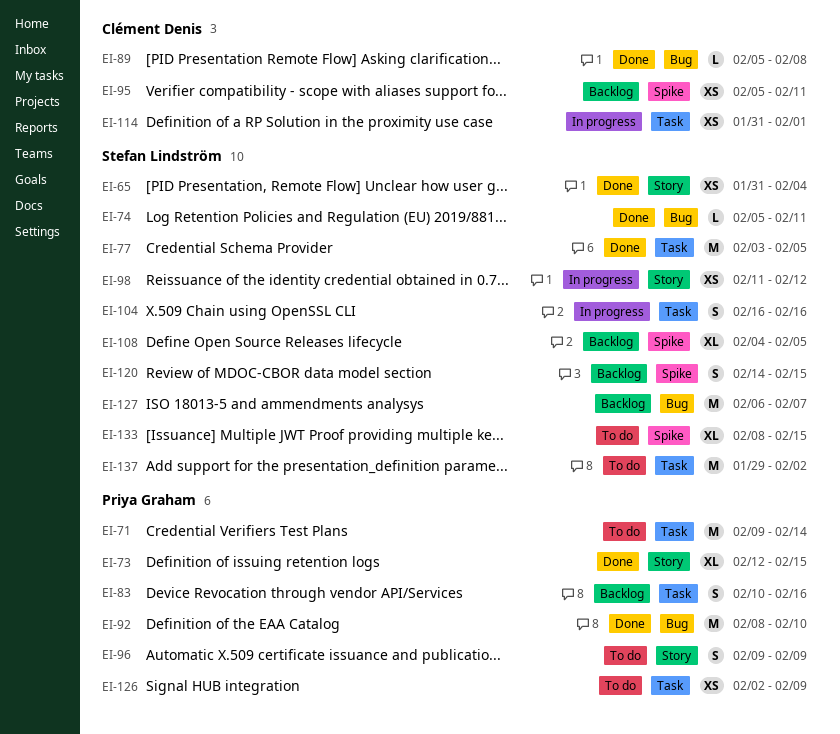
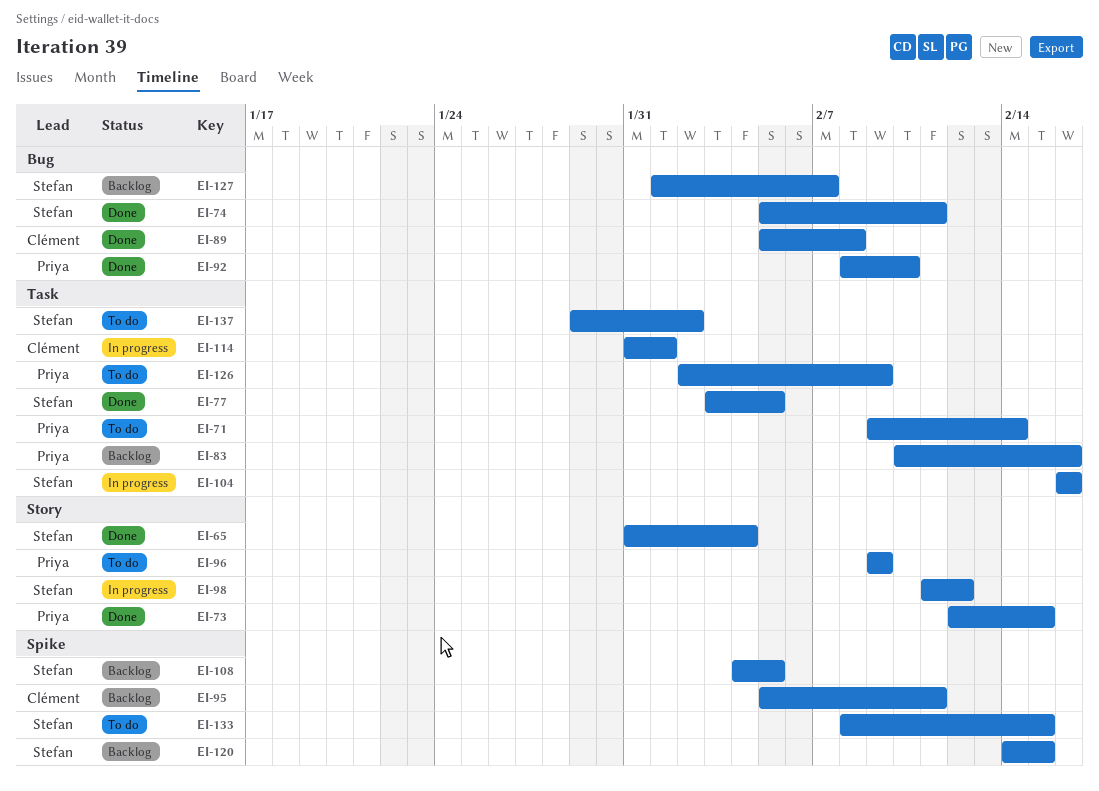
EI-127, start: Feb 6 -> Feb 1

